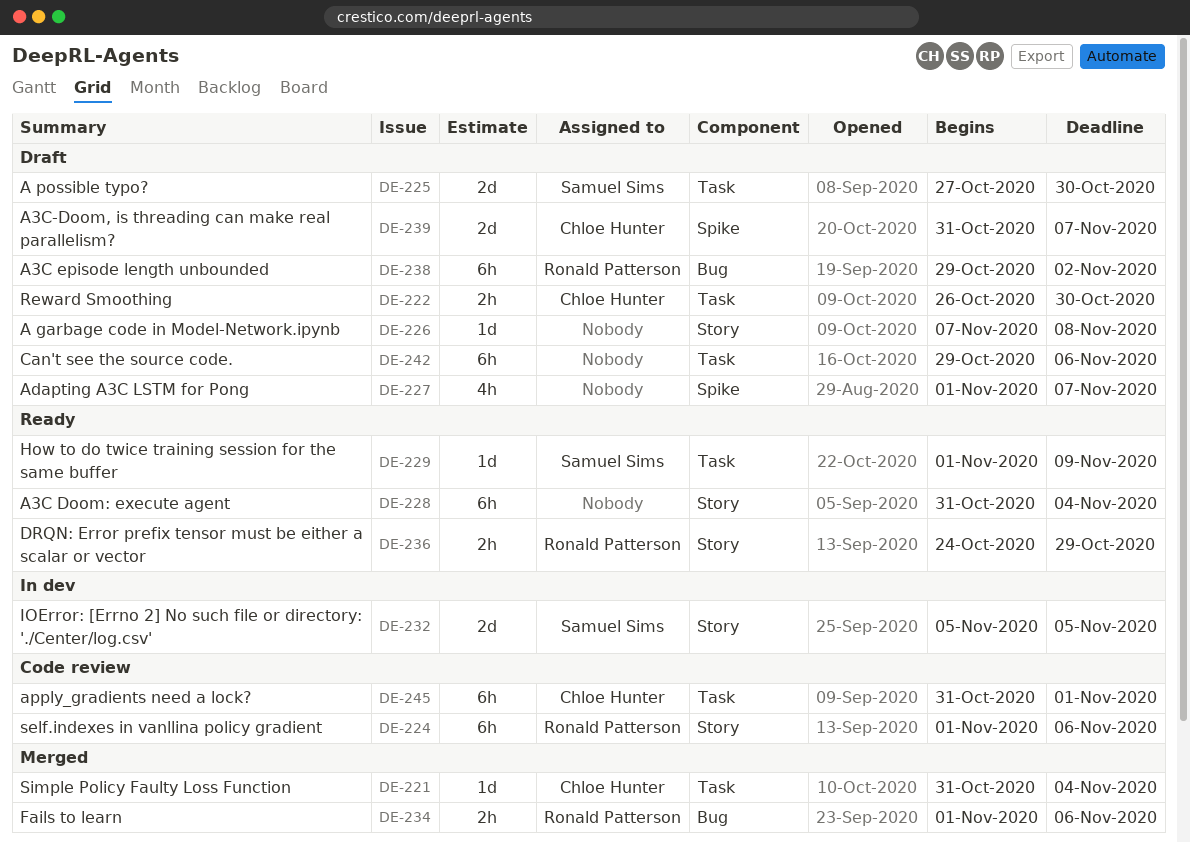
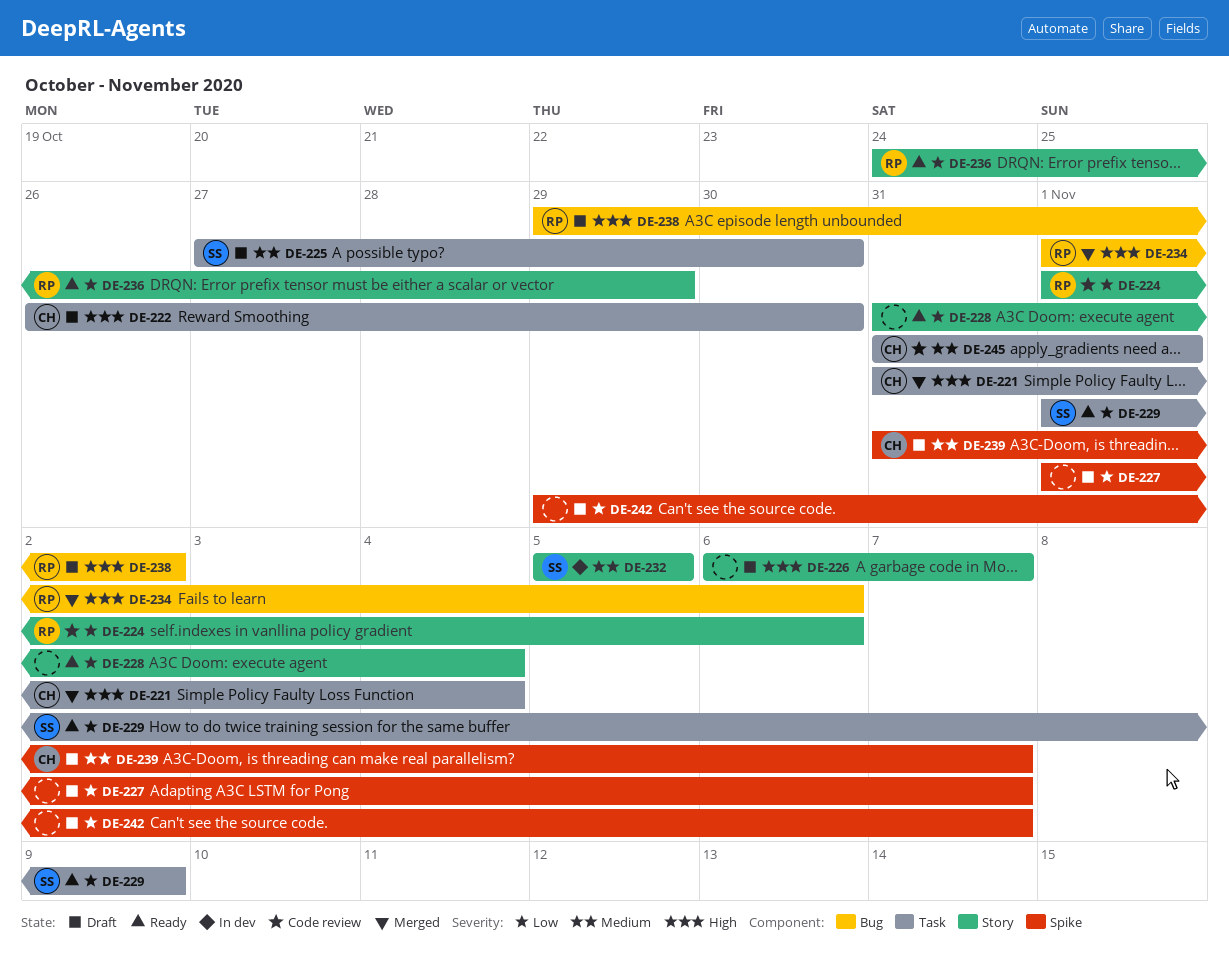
DE-226, start: Nov 7 -> Nov 6
DE-226, due: Nov 8 -> Nov 7
DE-242, label: Task -> Spike
DE-242, due: Nov 6 -> Nov 7

